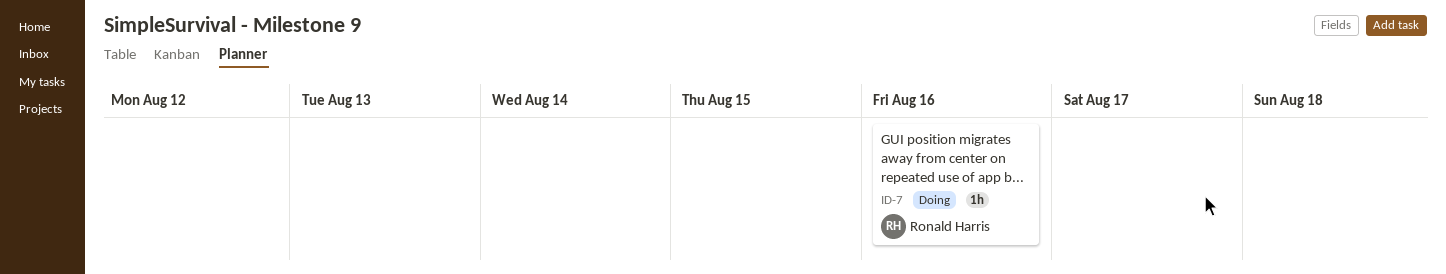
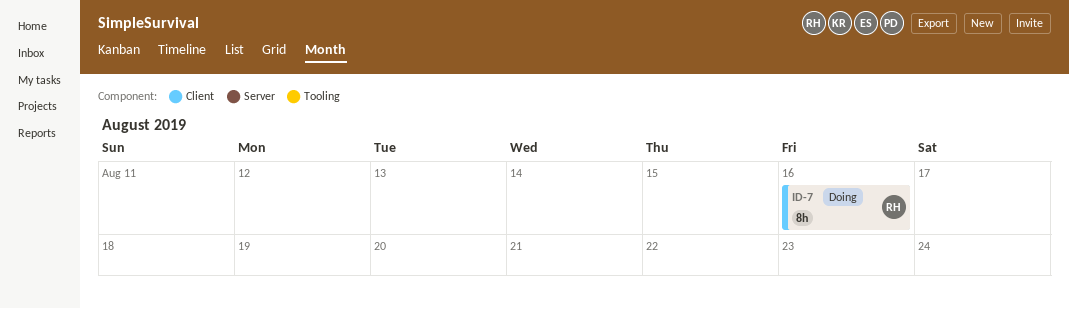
ID-7, estimate: 1h -> 8h

